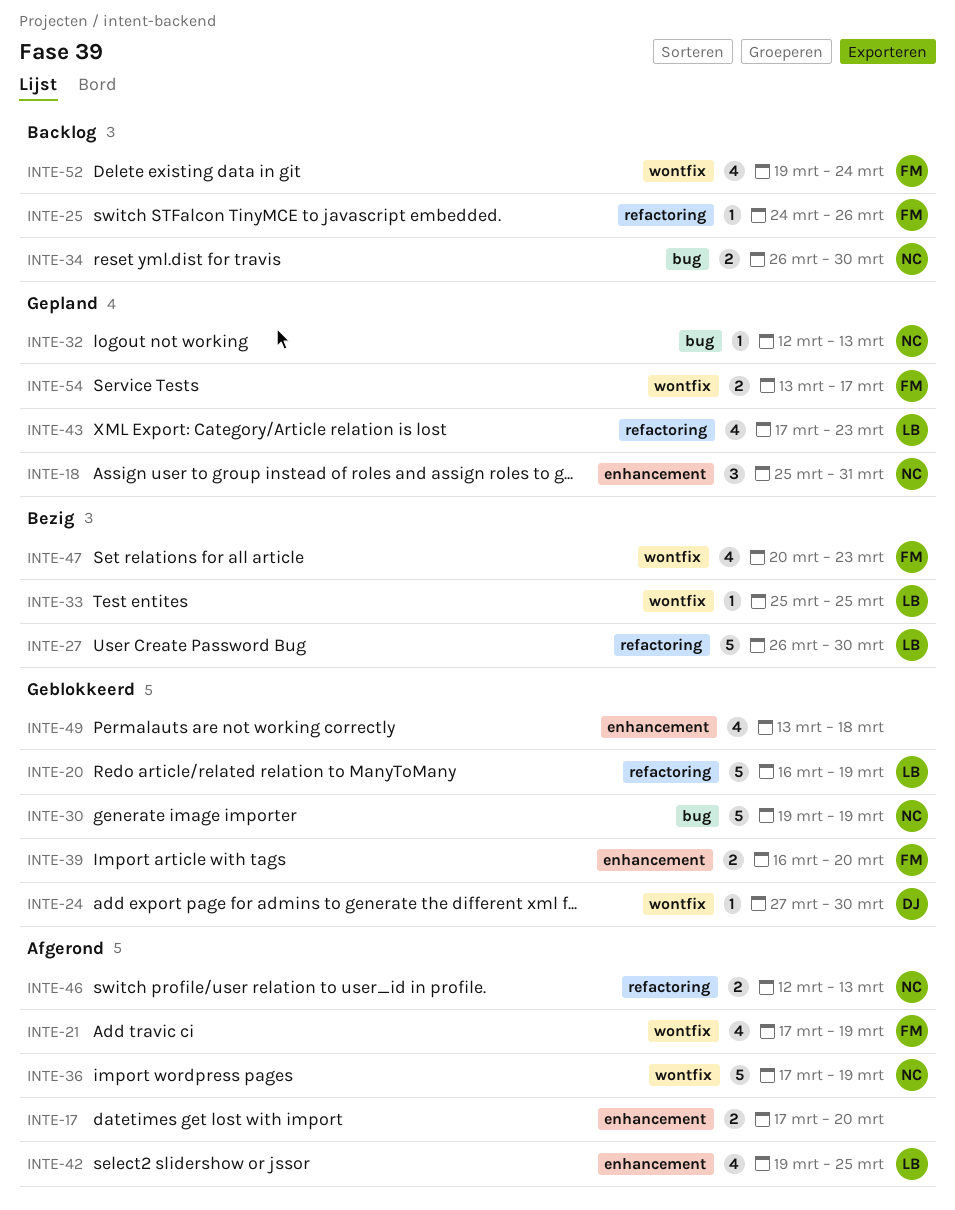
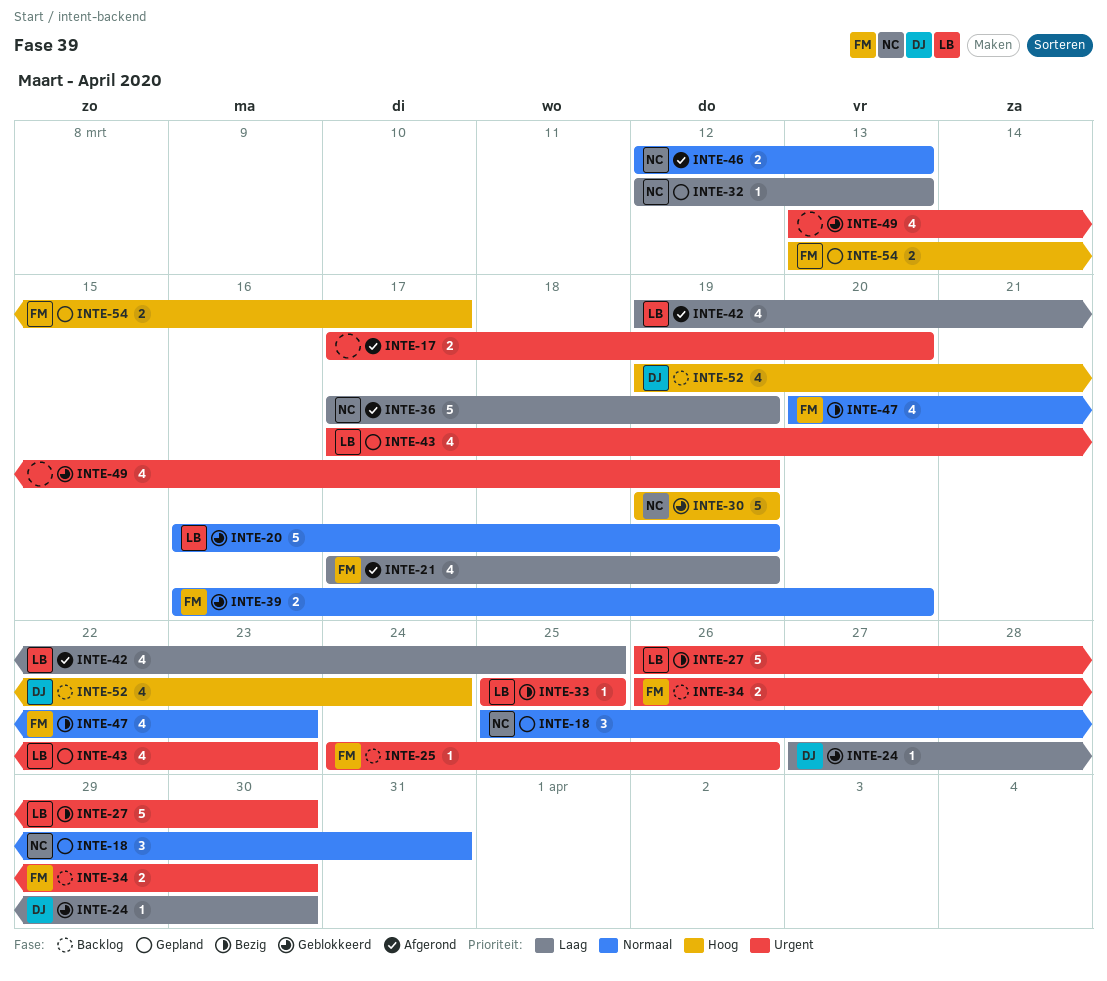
INTE-34, owner: NC -> FM
INTE-49, due: Mar 18 -> Mar 19
INTE-52, owner: FM -> DJ

